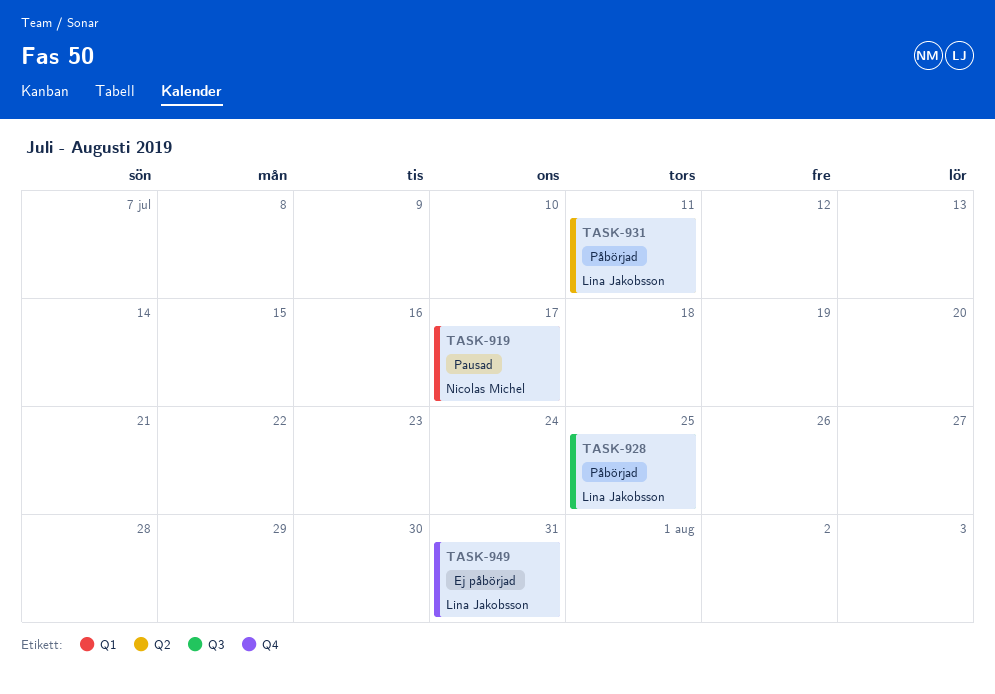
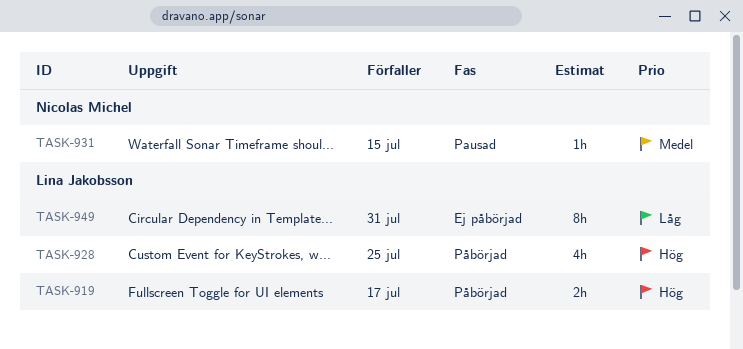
TASK-919, status: Pausad -> Påbörjad
TASK-919, owner: Nicolas Michel -> Lina Jakobsson
TASK-931, status: Påbörjad -> Pausad
TASK-931, owner: Lina Jakobsson -> Nicolas Michel
TASK-931, due: Jul 11 -> Jul 15

